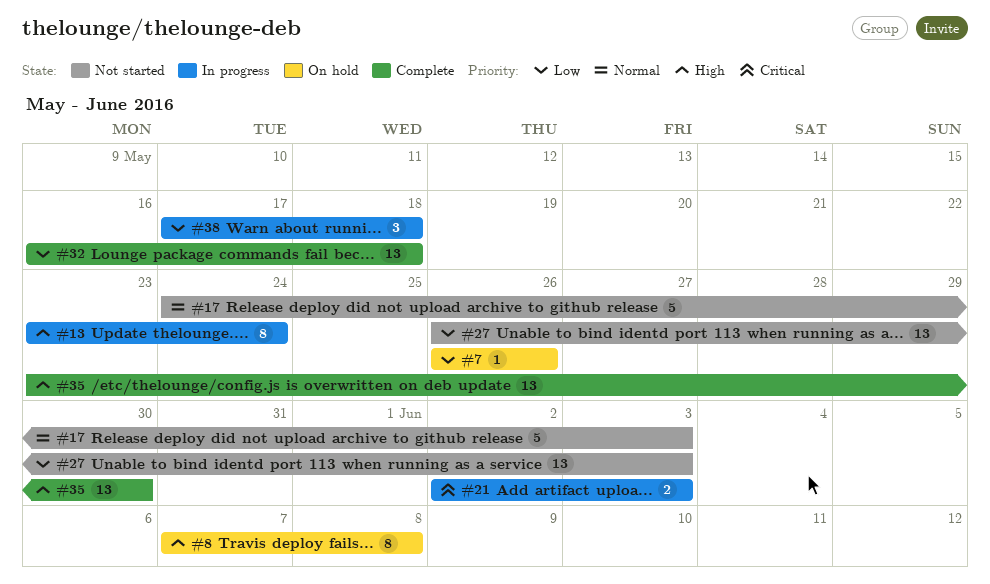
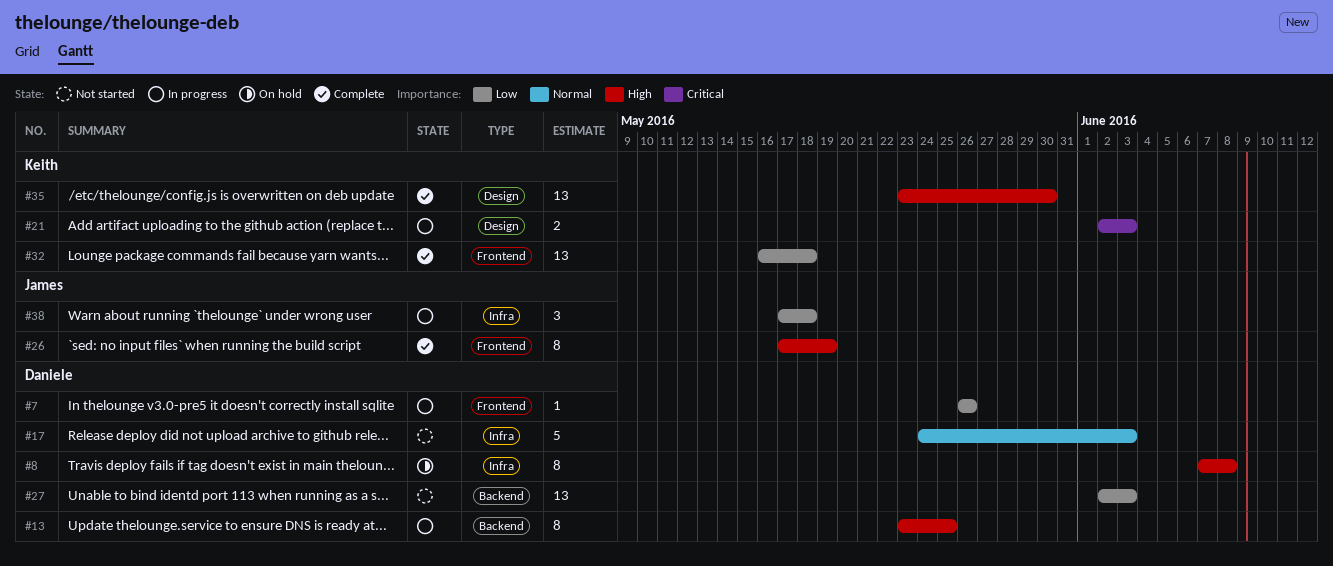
#7, status: On hold -> In progress
#13, due: May 24 -> May 25
#26: none -> present
#27, start: May 26 -> Jun 2

